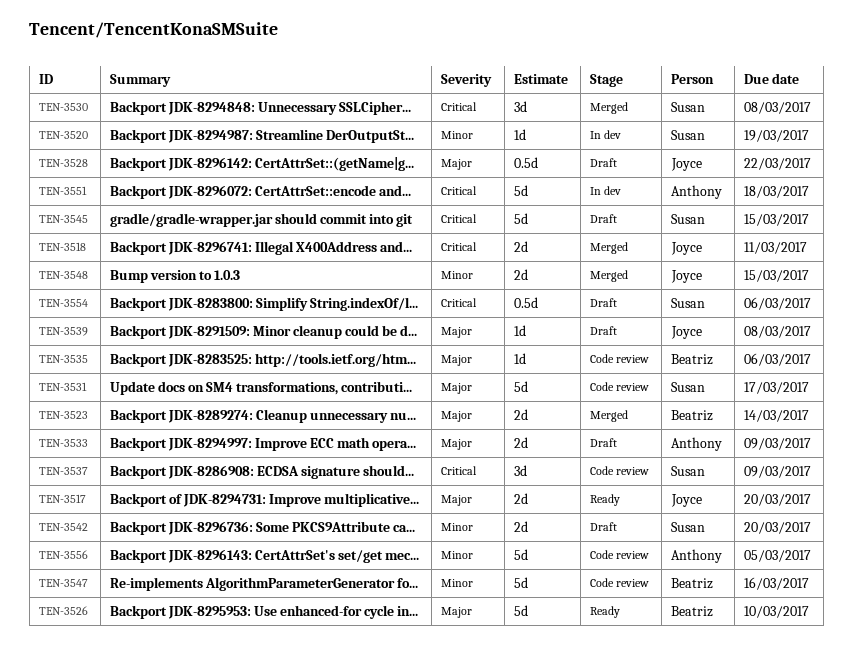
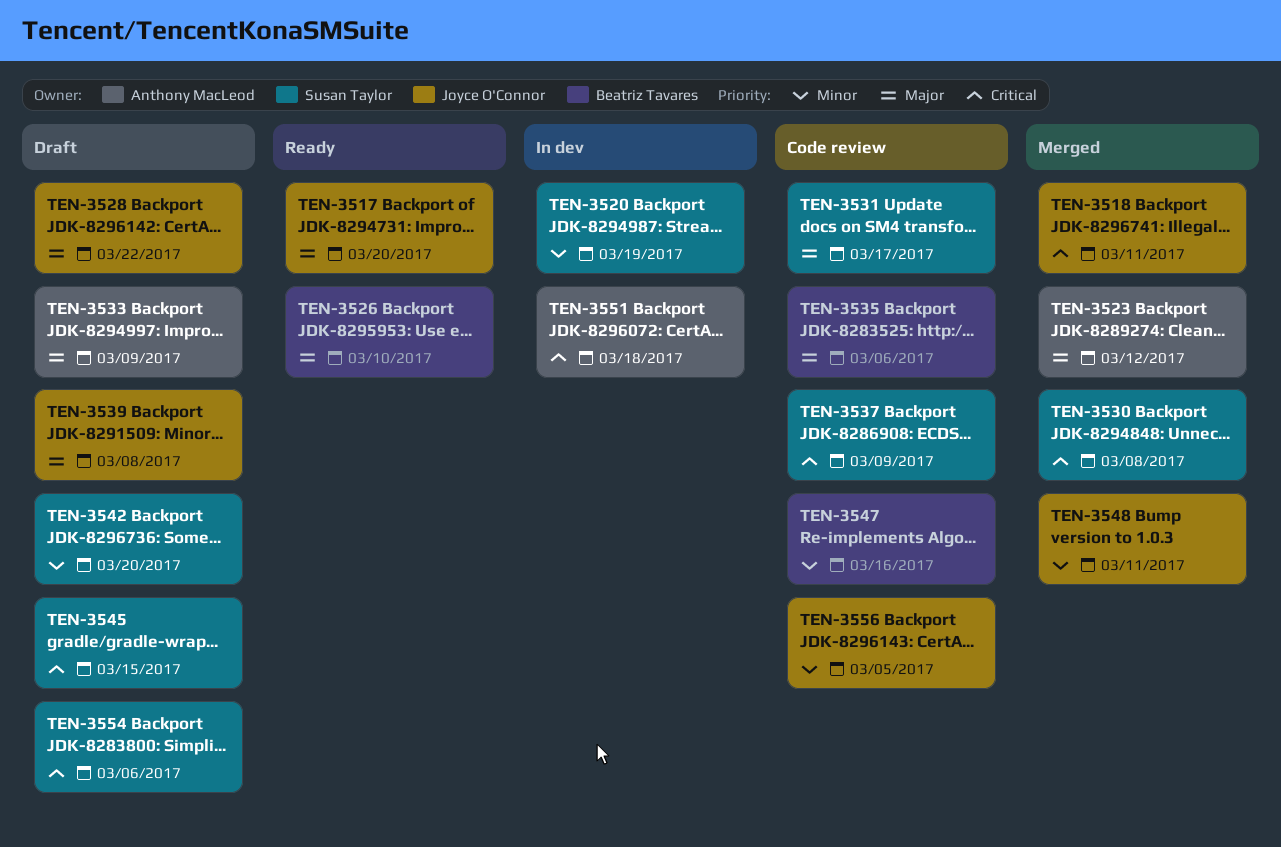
TEN-3523, owner: Beatriz Tavares -> Anthony MacLeod
TEN-3523, due: Mar 14 -> Mar 12
TEN-3548, due: Mar 15 -> Mar 11
TEN-3556, owner: Anthony MacLeod -> Joyce O'Connor

